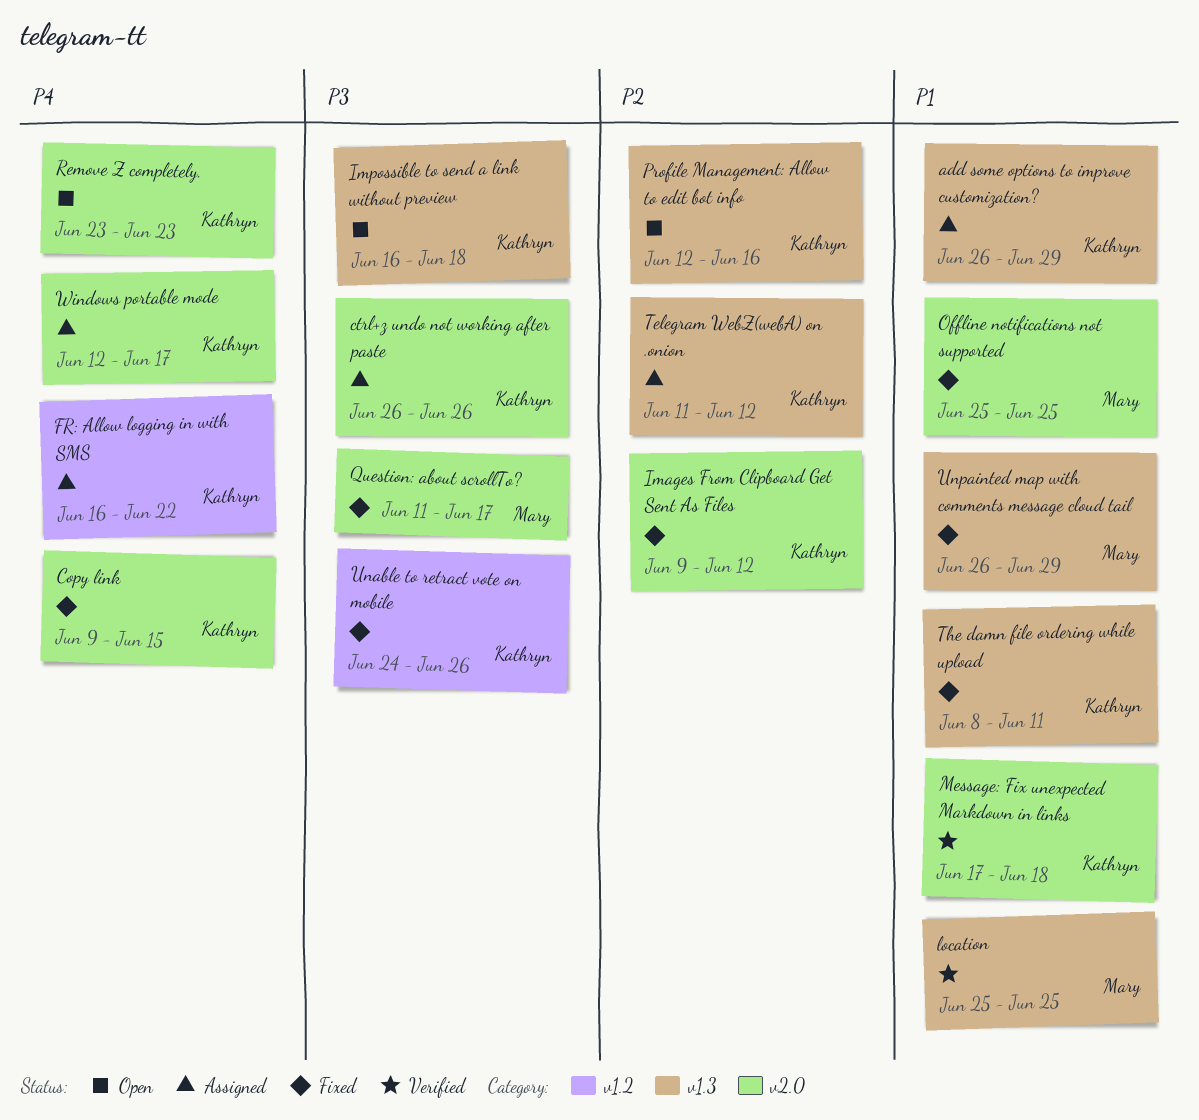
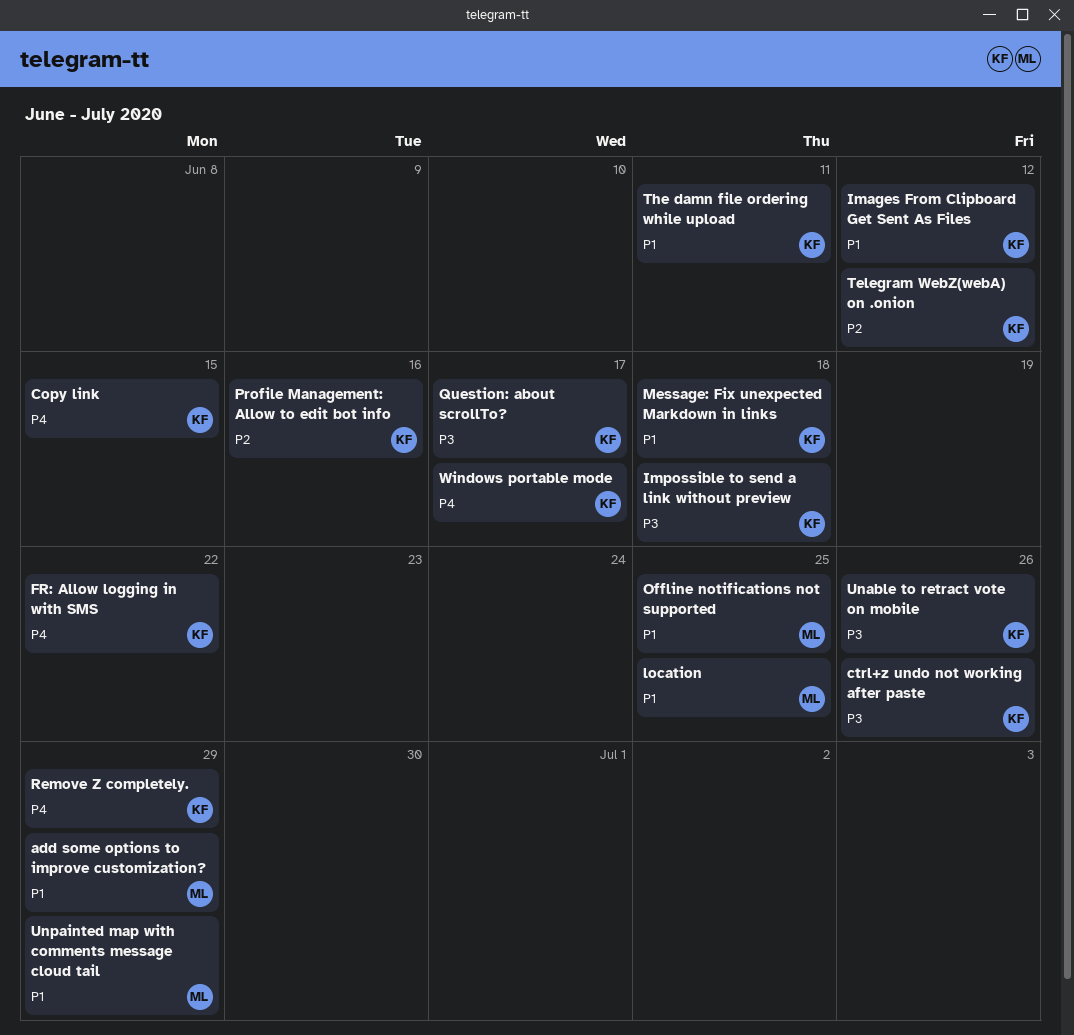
add some options to improve customization?, owner: Kathryn -> Mary
Images From Clipboard Get Sent As Files, priority: P2 -> P1
Question: about scrollTo?, owner: Mary -> Kathryn
Remove Z completely., due: Jun 23 -> Jun 29

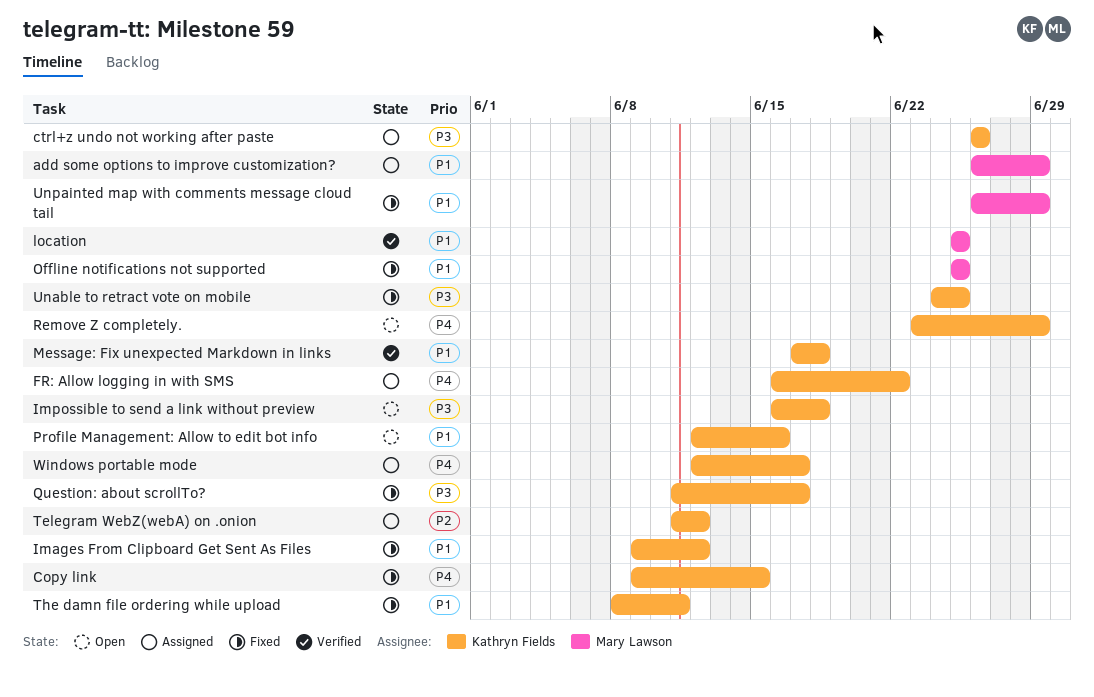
Profile Management: Allow to edit bot info, priority: P2 -> P1
Unable to retract vote on mobile, due: Jun 26 -> Jun 25

